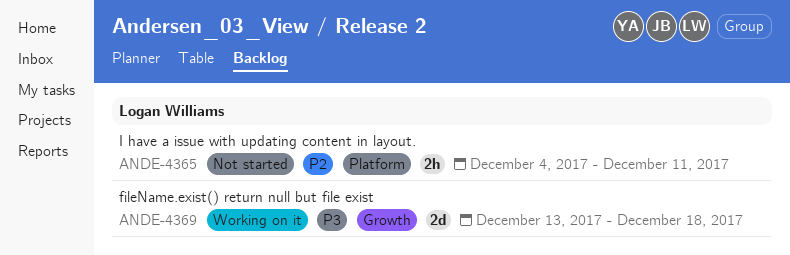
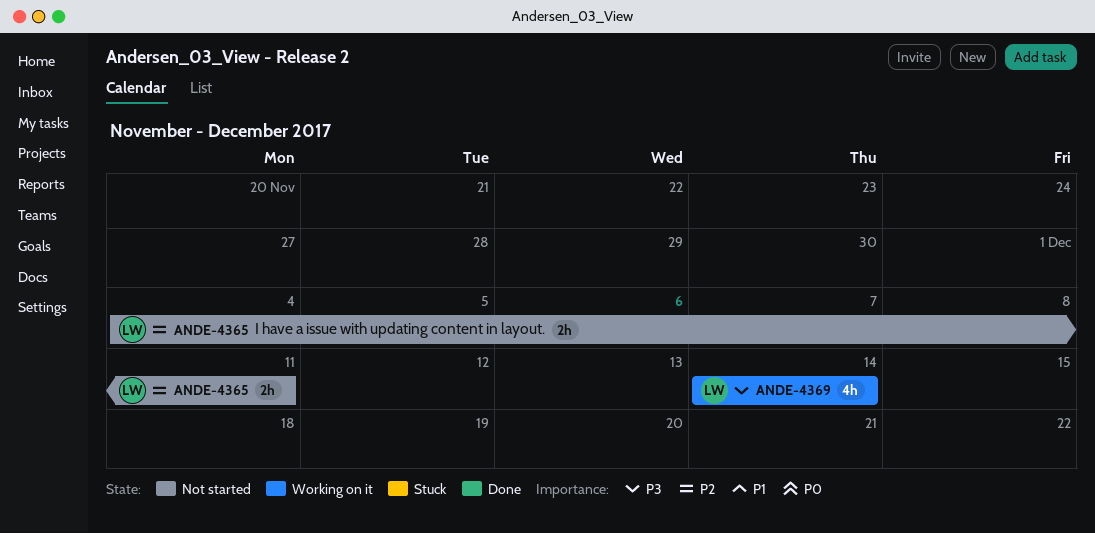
ANDE-4369, estimate: 2d -> 4h
ANDE-4369, start: Dec 13 -> Dec 14
ANDE-4369, due: Dec 18 -> Dec 14

